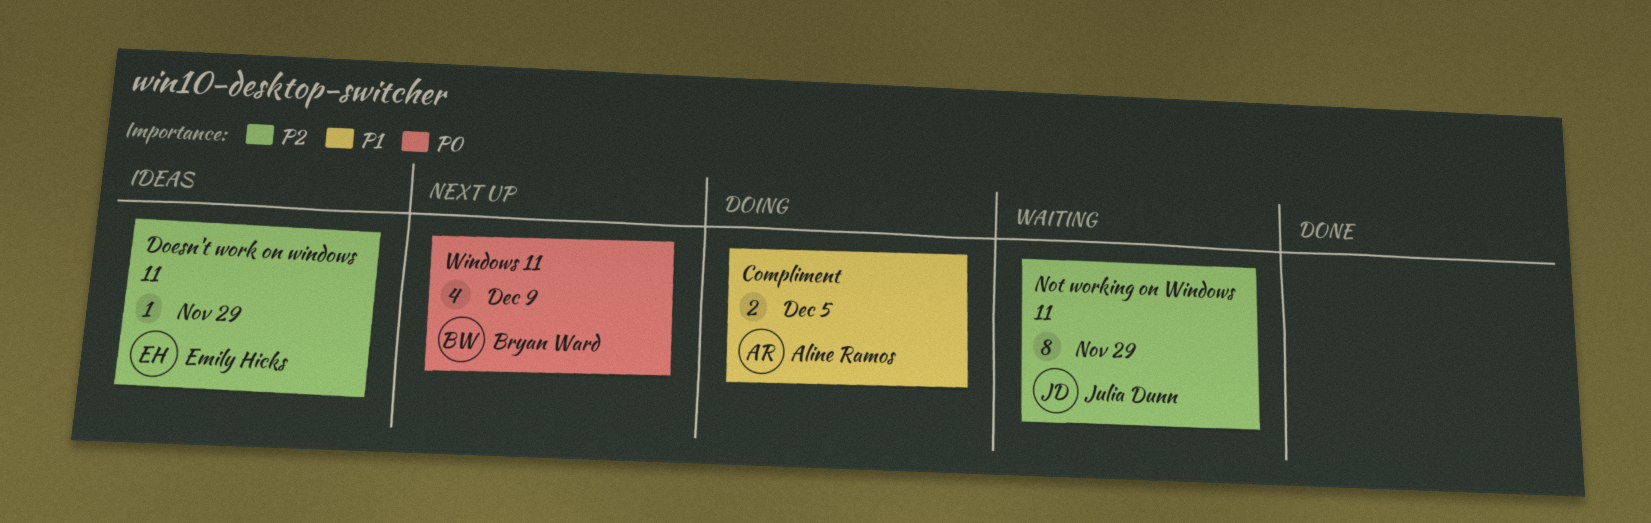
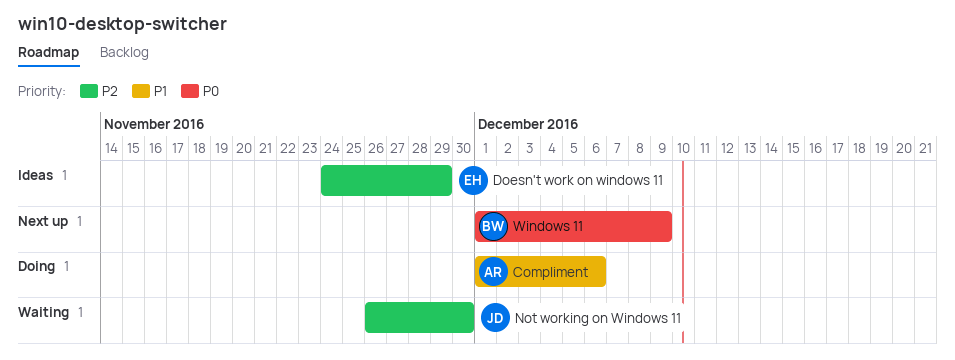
Compliment, due: Dec 5 -> Dec 6
Not working on Windows 11, due: Nov 29 -> Nov 30

